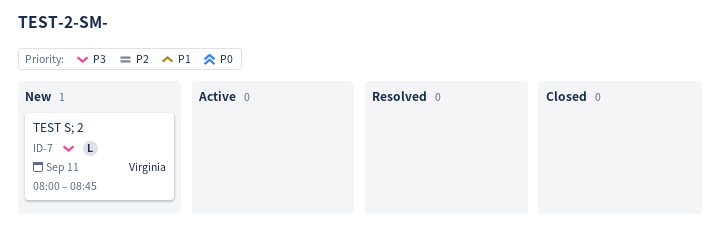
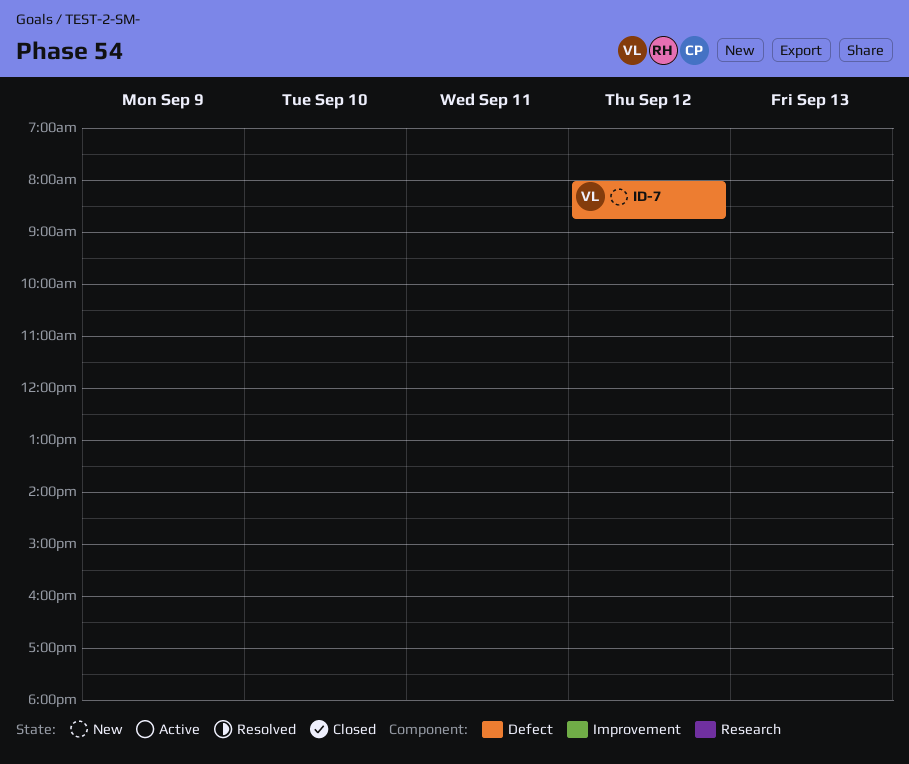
ID-7, day: Sep 11 -> Sep 12

